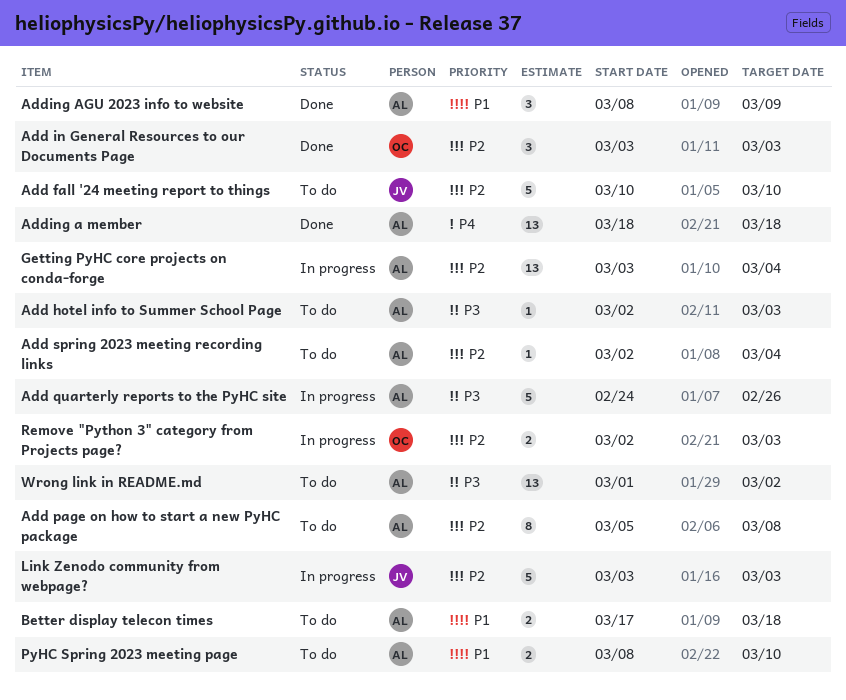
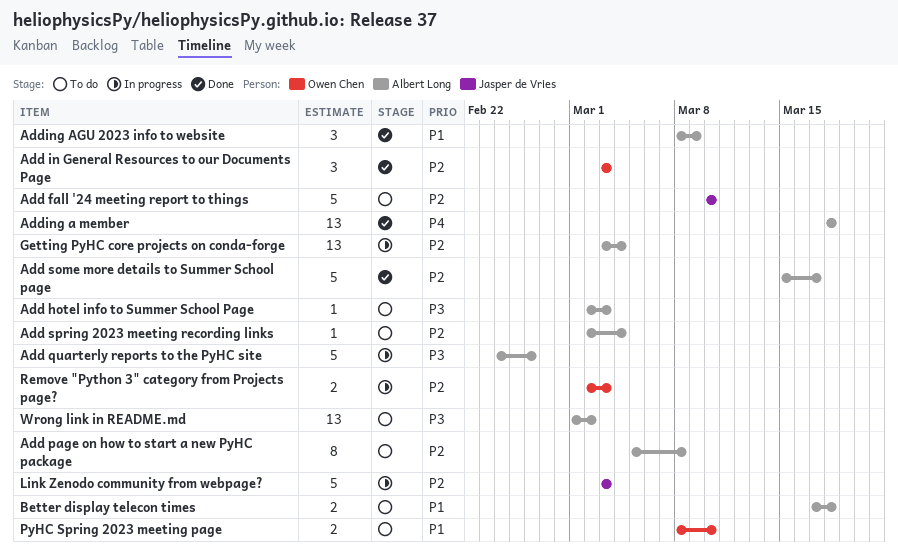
Add some more details to Summer School page: none -> present
PyHC Spring 2023 meeting page, owner: Albert Long -> Owen Chen

